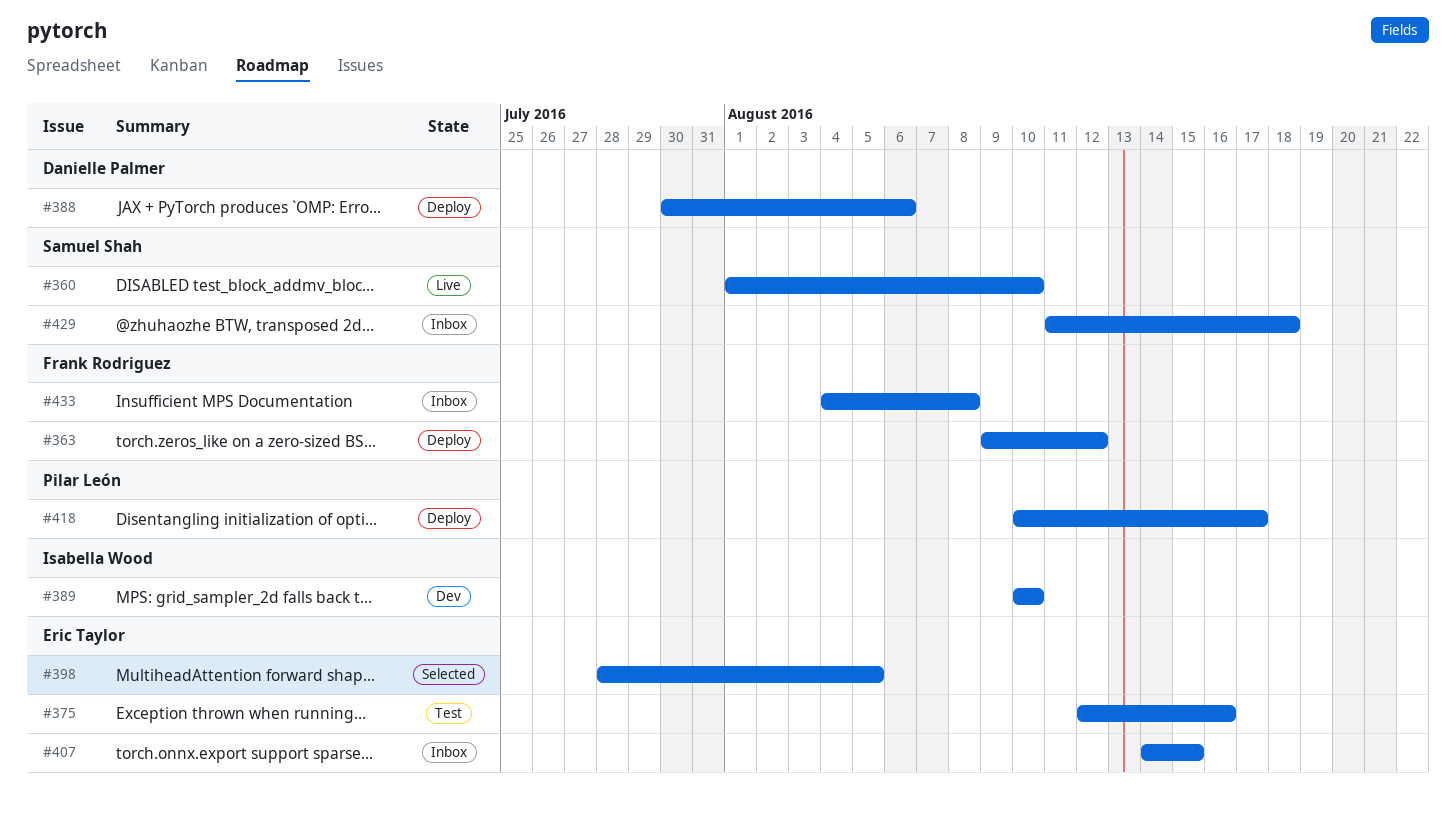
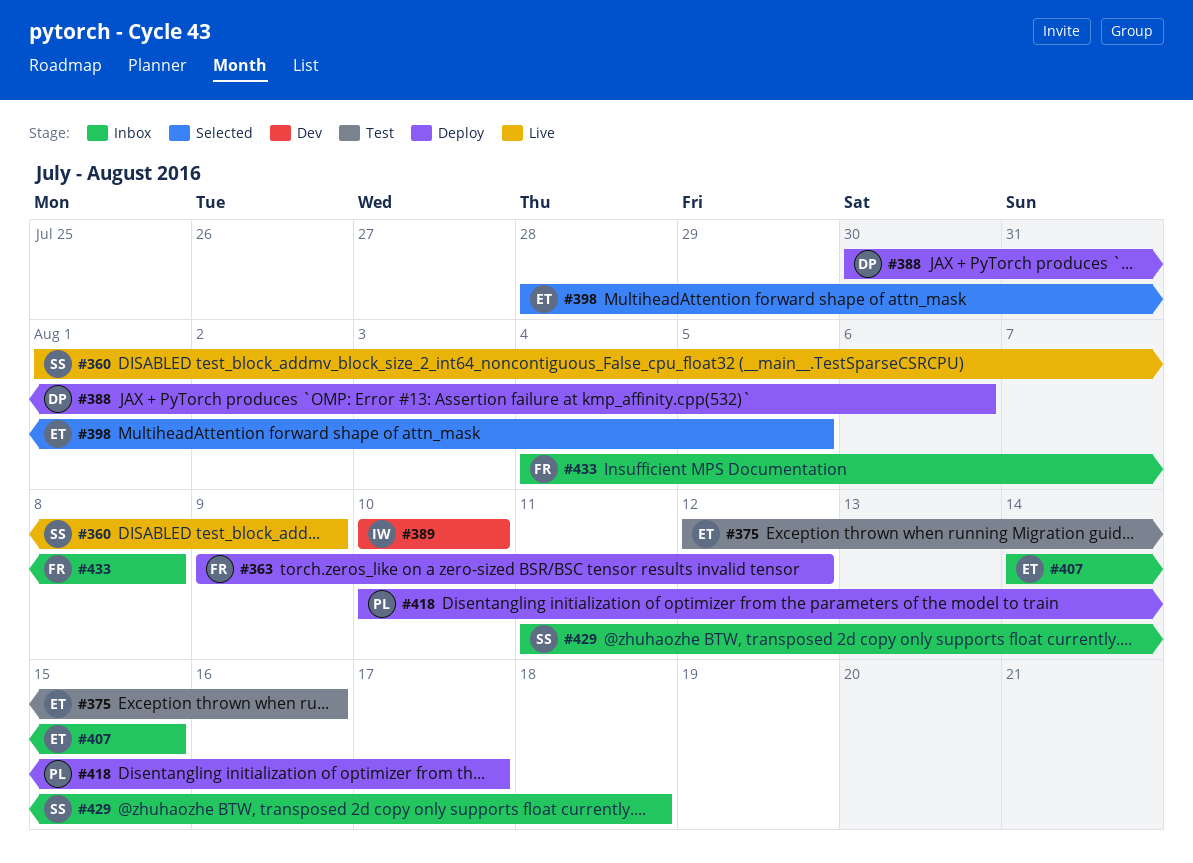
#360, due: Aug 10 -> Aug 9

